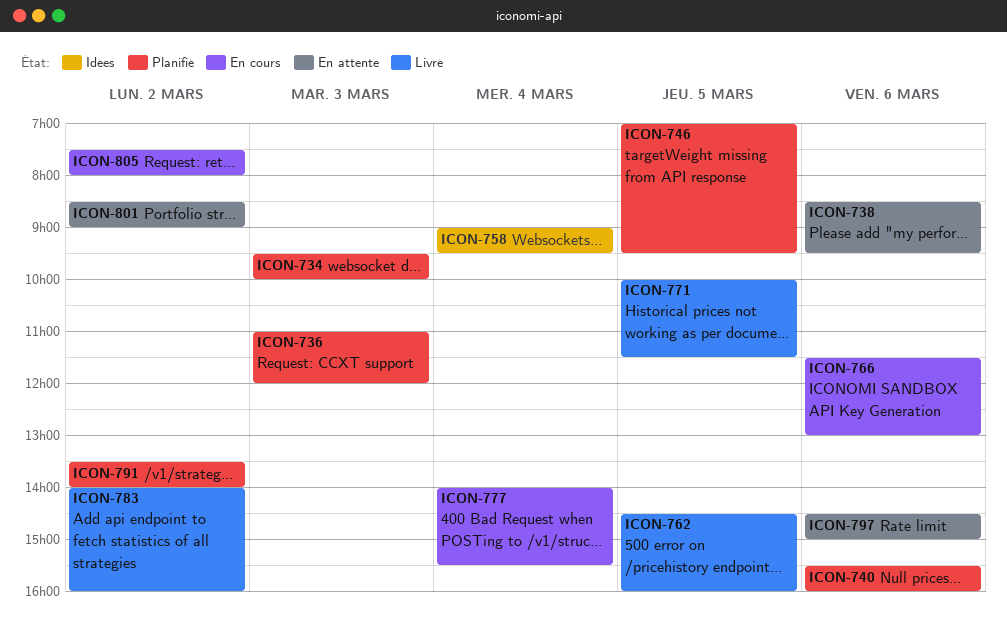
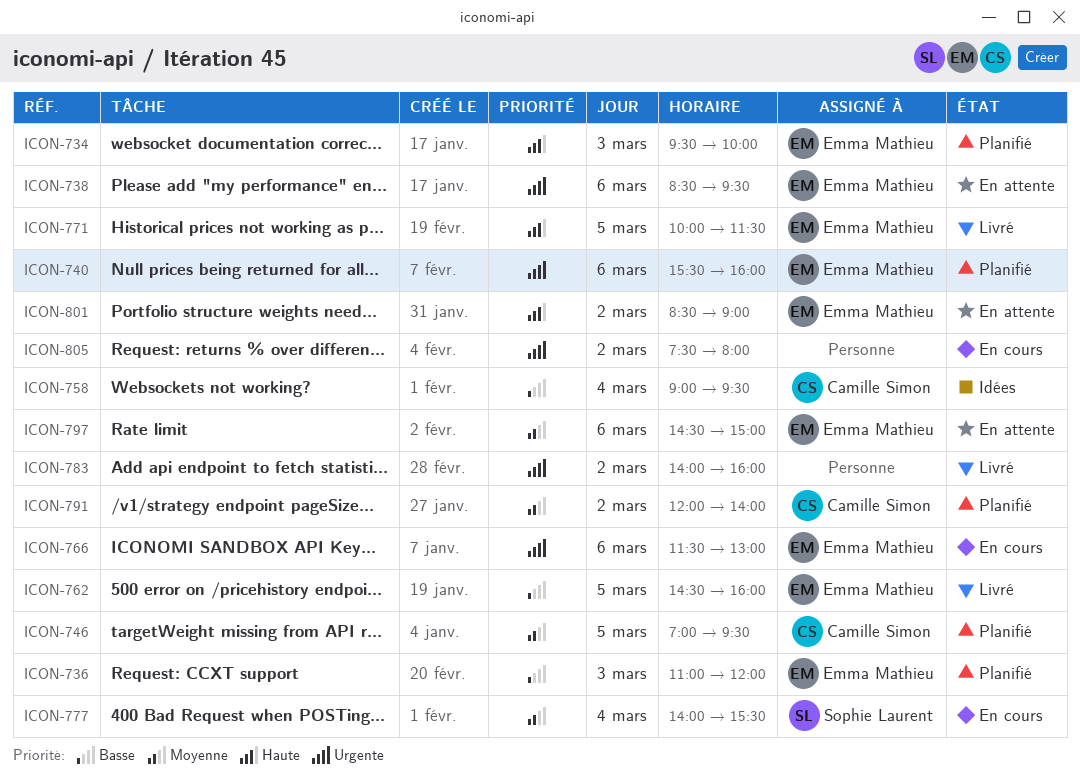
ICON-791, begins: 13:30 -> 12:00

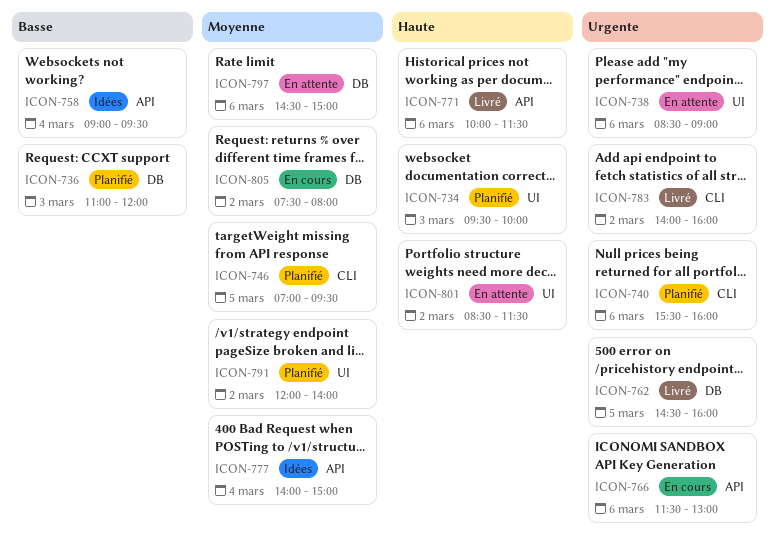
ICON-738, ends: 09:30 -> 09:00
ICON-762, priority: Basse -> Urgente
ICON-771, day: Mar 5 -> Mar 6
ICON-777, status: En cours -> Idées
ICON-777, ends: 15:30 -> 15:00
ICON-801, ends: 09:00 -> 11:30
ICON-805, priority: Urgente -> Moyenne

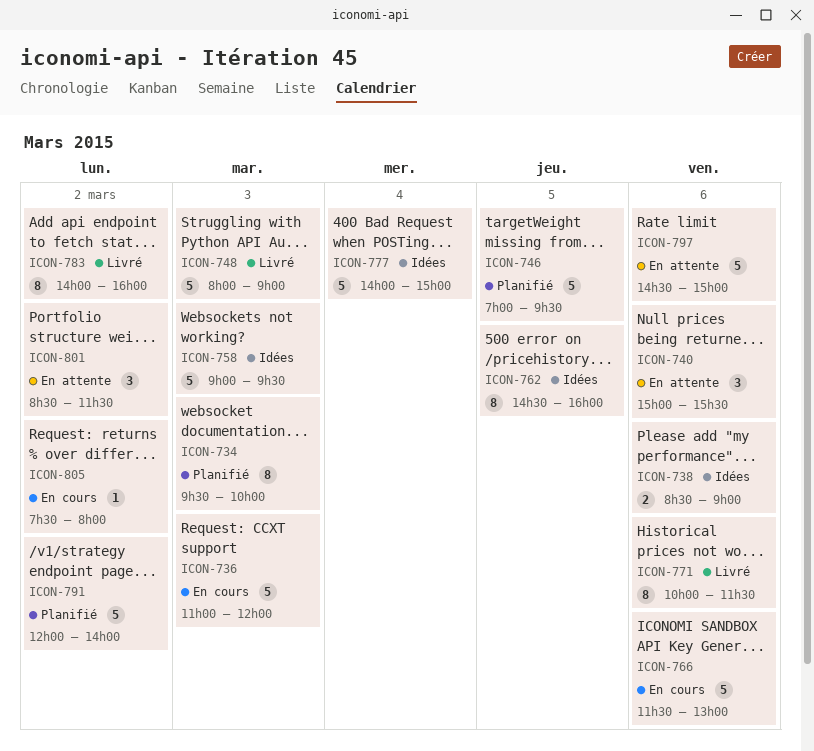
ICON-736, status: Planifié -> En cours
ICON-738, status: En attente -> Idées
ICON-740, status: Planifié -> En attente
ICON-740, begins: 15:30 -> 15:00
ICON-740, ends: 16:00 -> 15:30
ICON-748: none -> present
ICON-758, day: Mar 4 -> Mar 3
ICON-762, status: Livré -> Idées

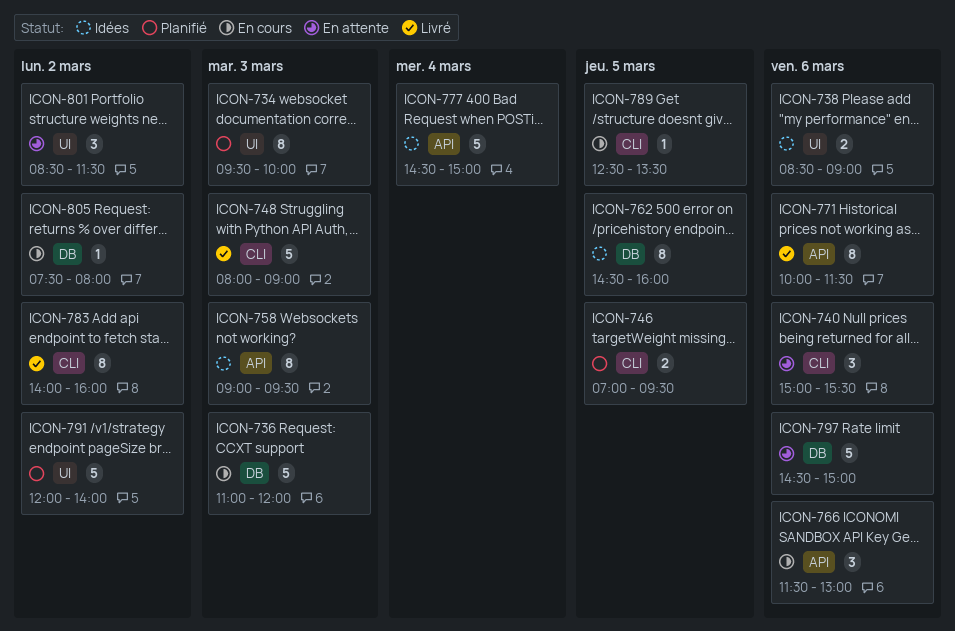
ICON-746, estimate: 5 -> 2
ICON-758, estimate: 5 -> 8
ICON-766, estimate: 5 -> 3
ICON-777, begins: 14:00 -> 14:30
ICON-789: none -> present

